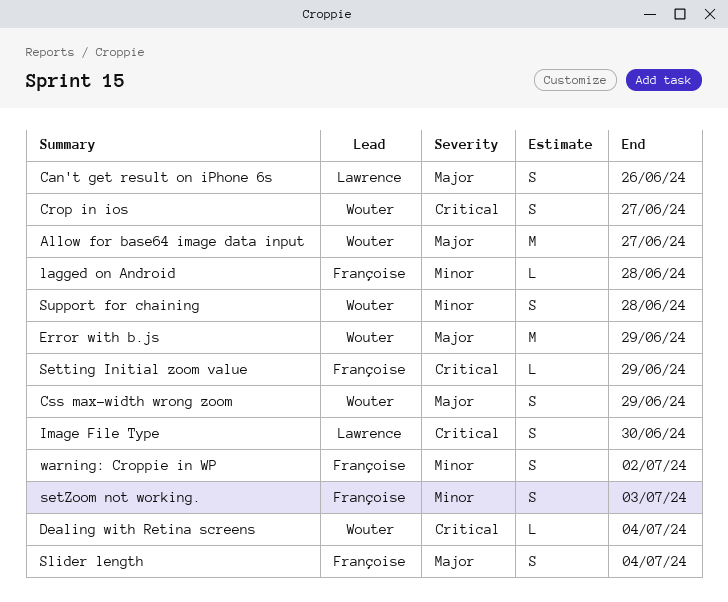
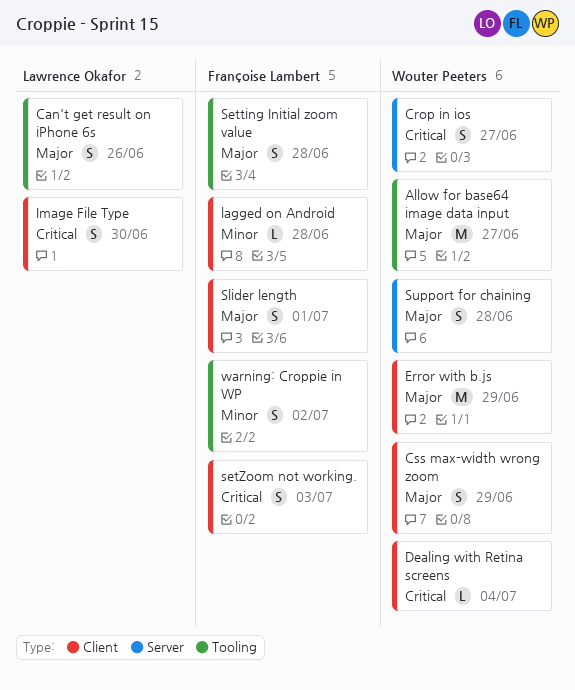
Setting Initial zoom value, priority: Critical -> Major
Setting Initial zoom value, estimate: L -> S
Setting Initial zoom value, due: Jun 29 -> Jun 28
setZoom not working., priority: Minor -> Critical
Slider length, due: Jul 4 -> Jul 1
Support for chaining, priority: Minor -> Major

